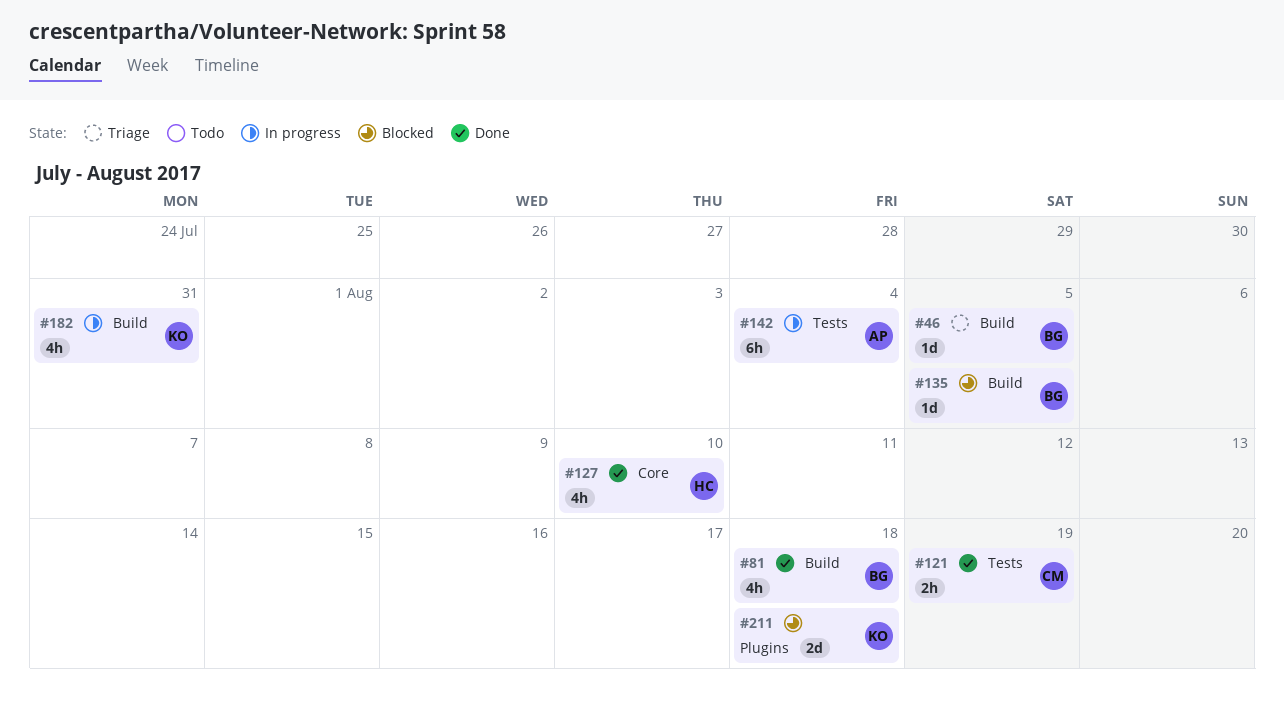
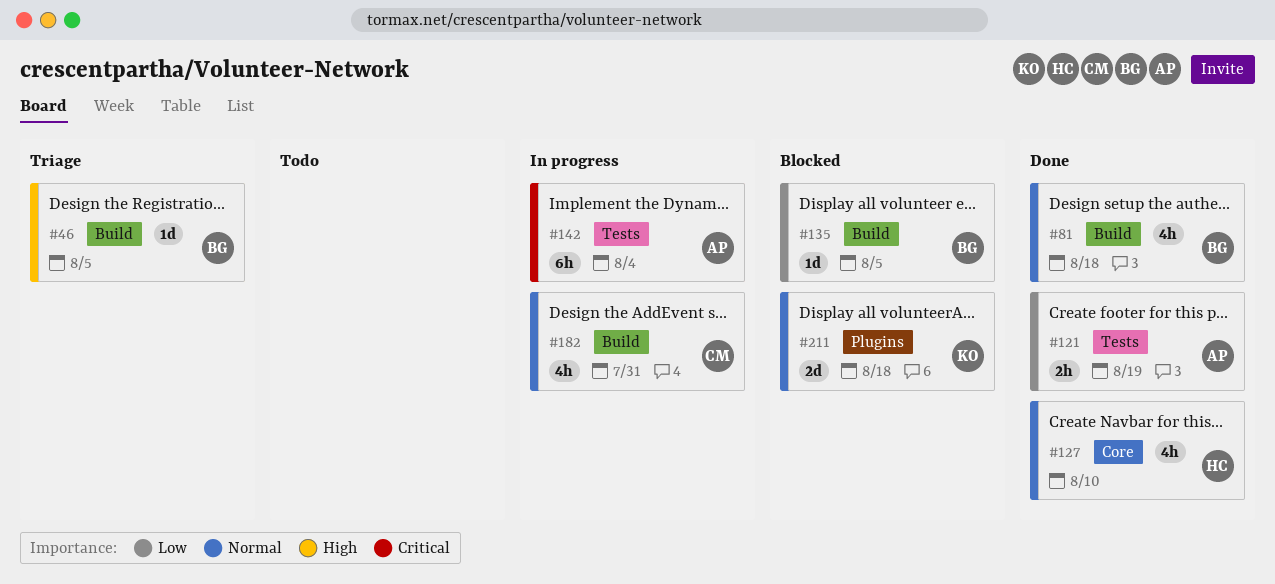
#121, owner: CM -> AP
#182, owner: KO -> CM

